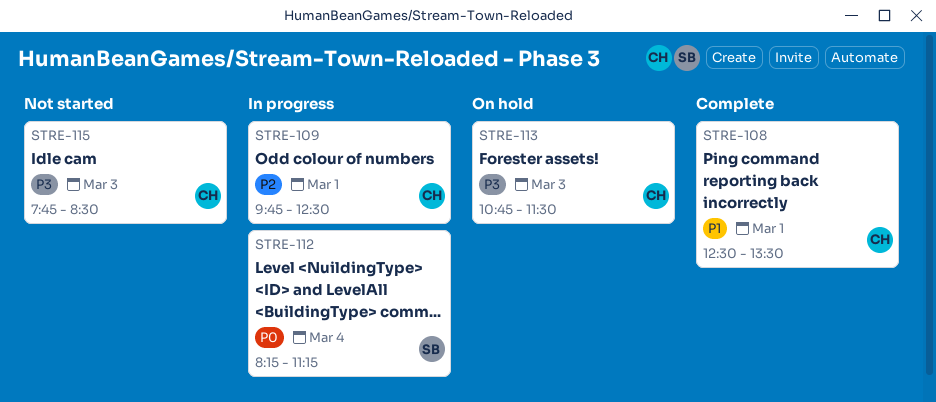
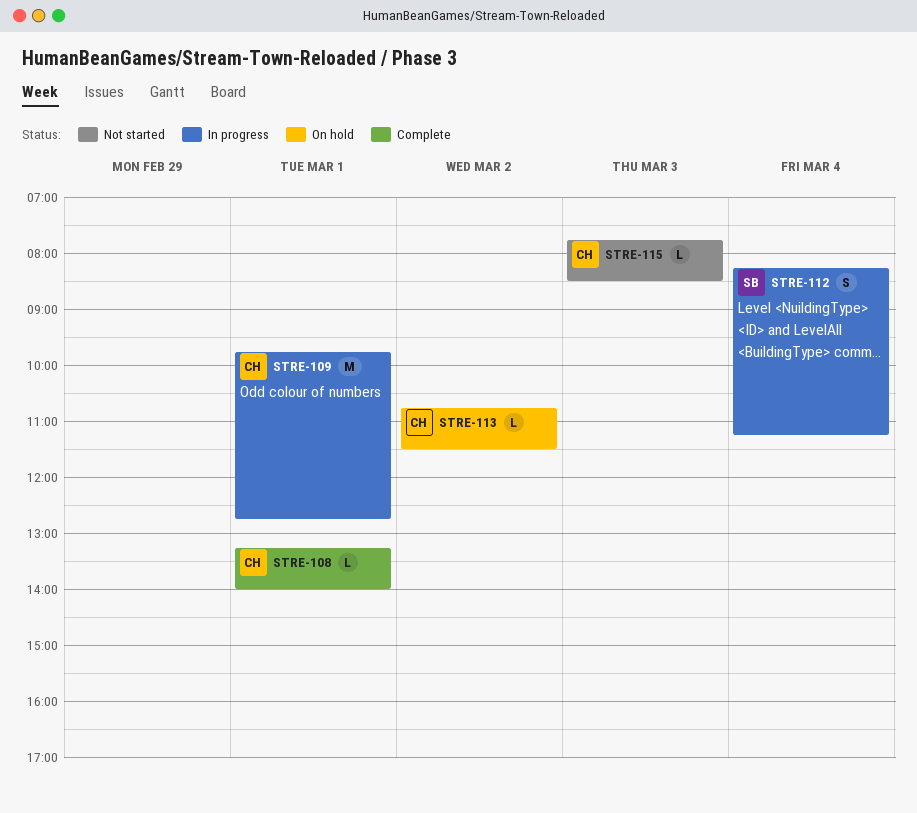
STRE-108, begins: 12:30 -> 13:15
STRE-108, ends: 13:30 -> 14:00
STRE-109, ends: 12:30 -> 12:45
STRE-113, day: Mar 3 -> Mar 2

